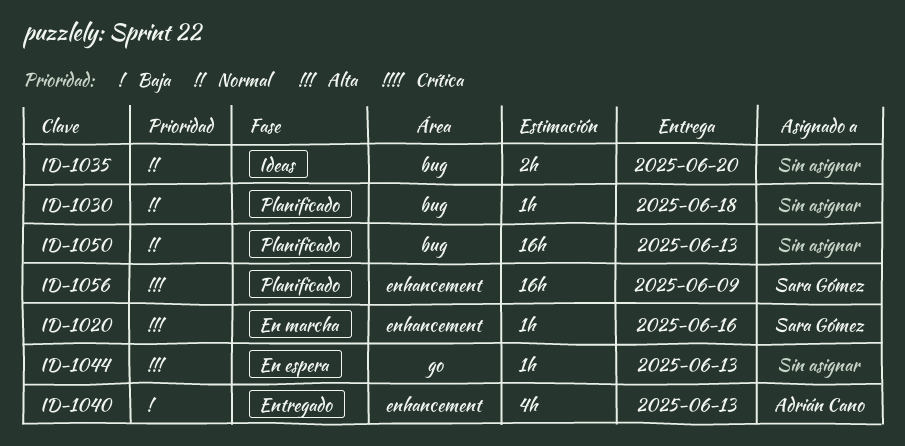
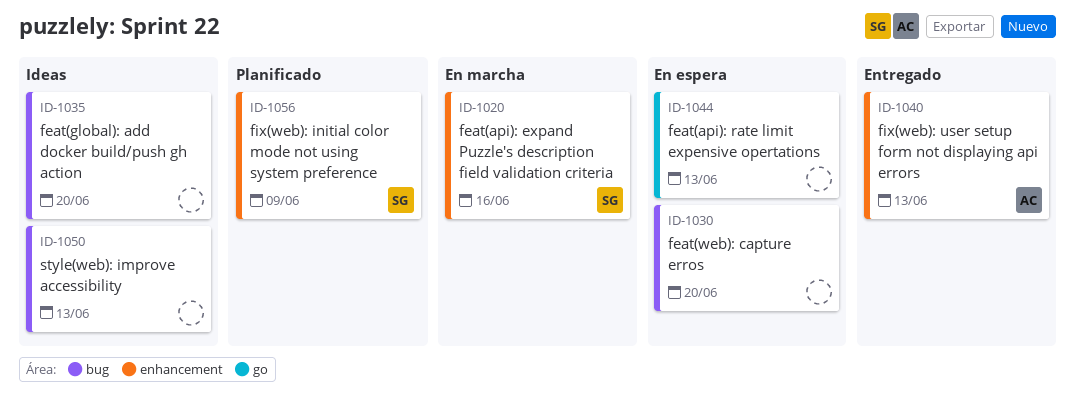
ID-1030, status: Planificado -> En espera
ID-1030, due: Jun 18 -> Jun 20
ID-1050, status: Planificado -> Ideas

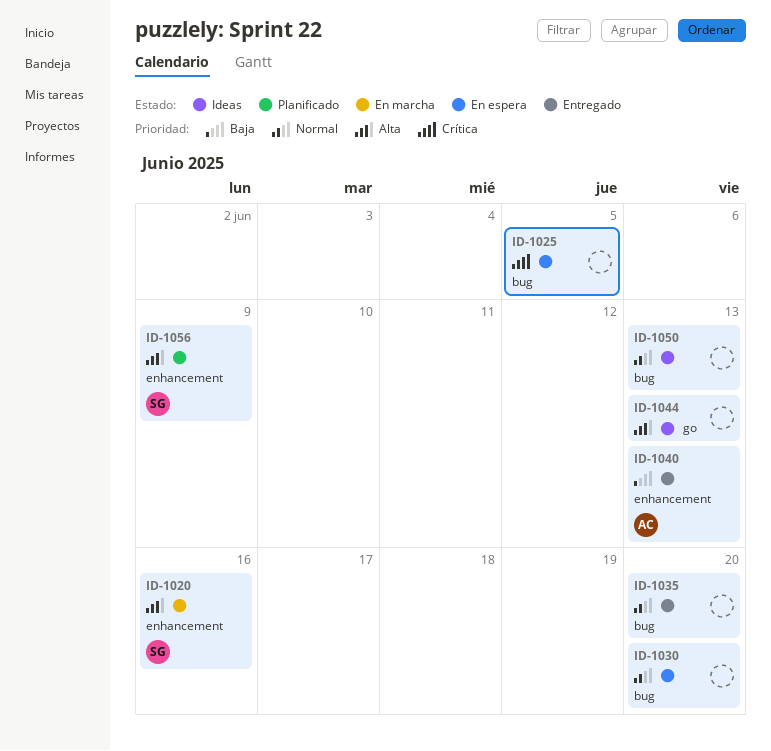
ID-1025: none -> present
ID-1035, status: Ideas -> Entregado
ID-1044, status: En espera -> Ideas

